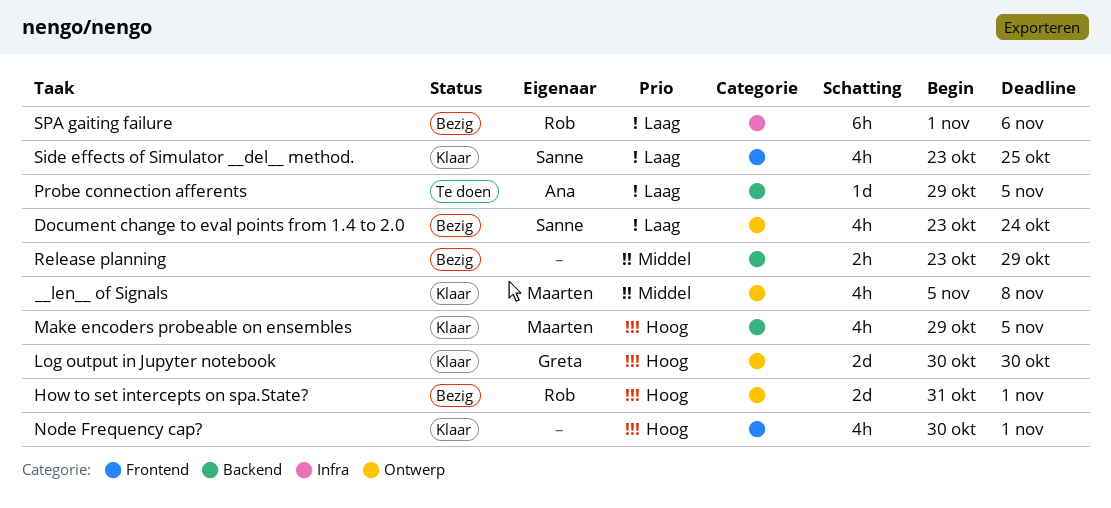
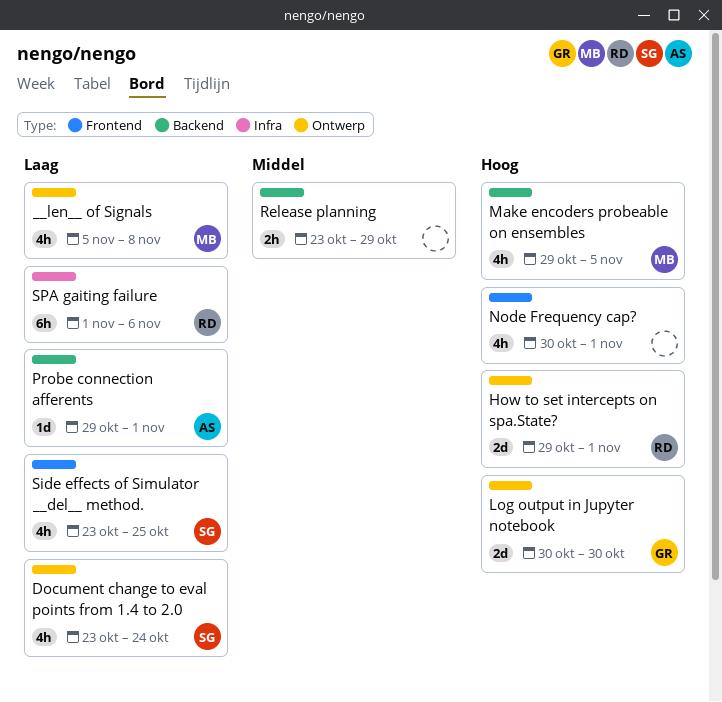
__len__ of Signals, priority: Middel -> Laag
How to set intercepts on spa.State?, start: Oct 31 -> Oct 29
Probe connection afferents, due: Nov 5 -> Nov 1

